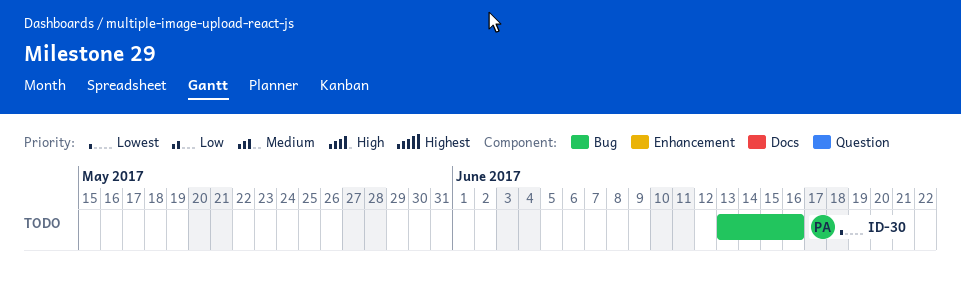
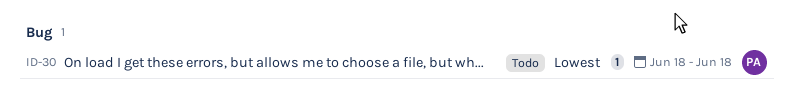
ID-30, start: Jun 13 -> Jun 18
ID-30, due: Jun 16 -> Jun 18

